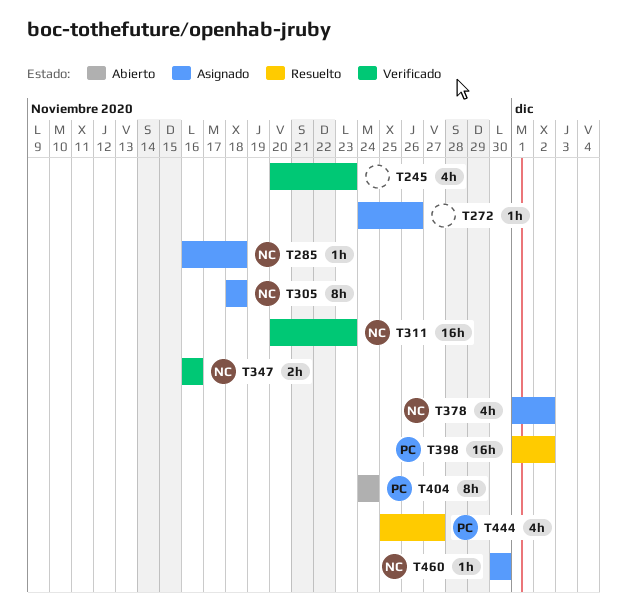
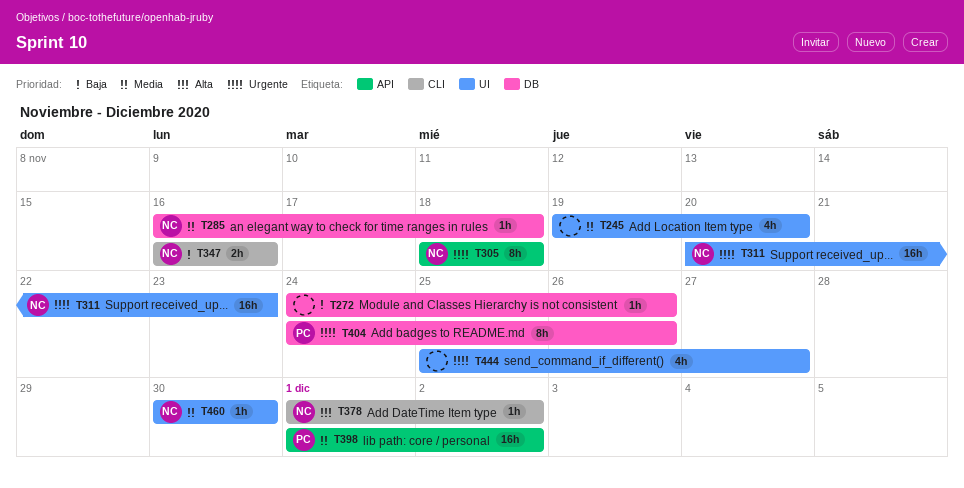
T245, start: Nov 20 -> Nov 19
T245, due: Nov 23 -> Nov 20
T378, estimate: 4h -> 1h
T404, due: Nov 24 -> Nov 26
T444, owner: PC -> none

